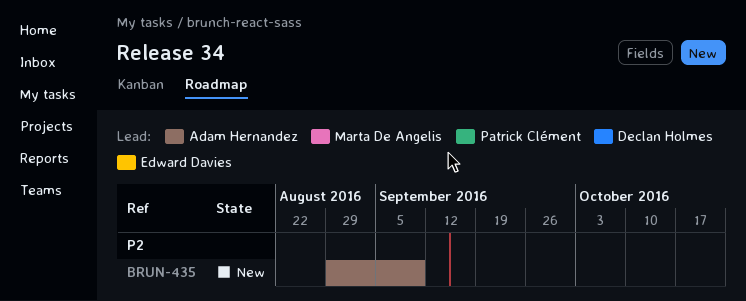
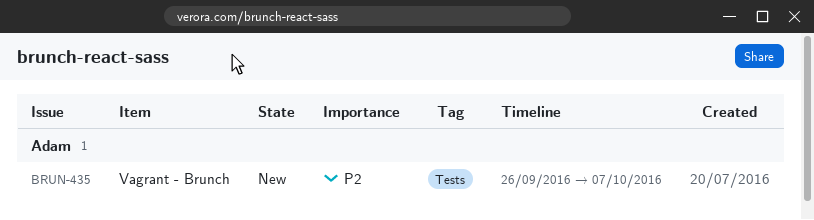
BRUN-435, start: Aug 29 -> Sep 26
BRUN-435, due: Sep 9 -> Oct 7

